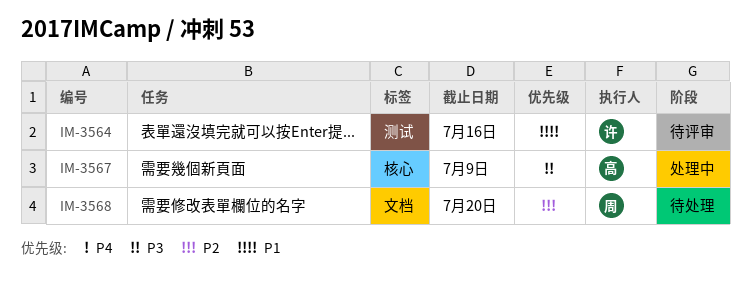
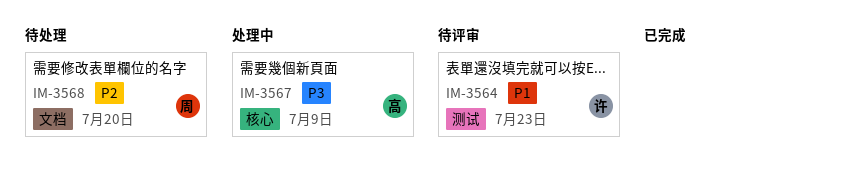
IM-3564, due: Jul 16 -> Jul 23

